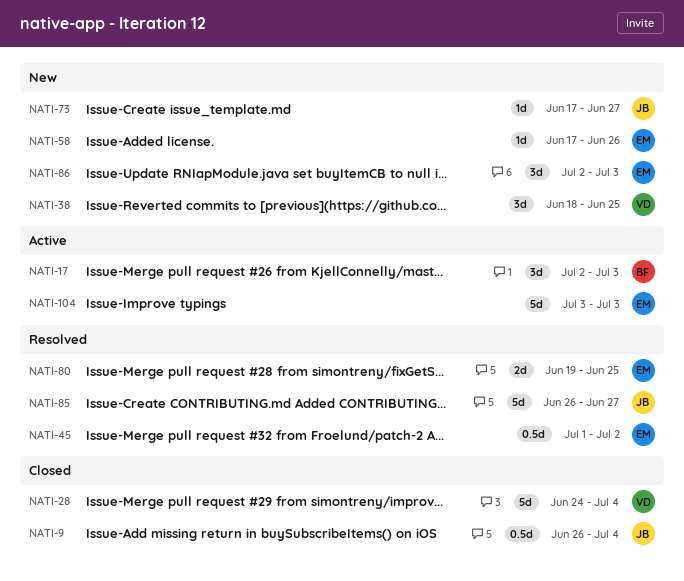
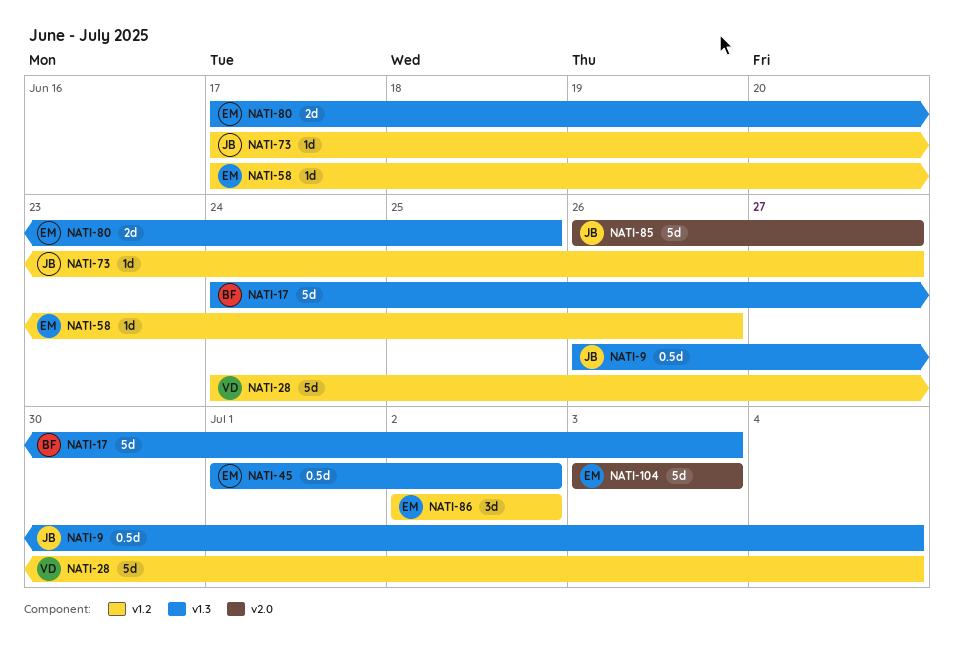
NATI-17, estimate: 3d -> 5d
NATI-17, start: Jul 2 -> Jun 24
NATI-38: present -> none
NATI-80, start: Jun 19 -> Jun 17
NATI-86, due: Jul 3 -> Jul 2

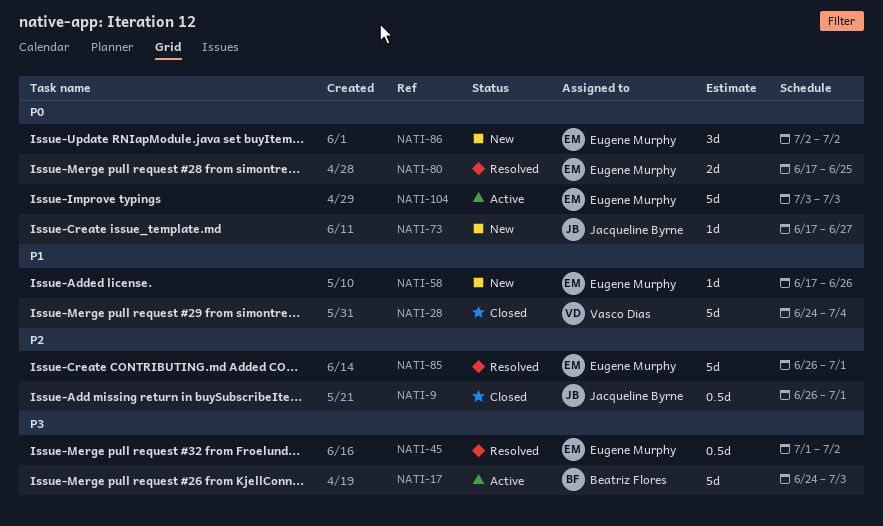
NATI-9, due: Jul 4 -> Jul 1
NATI-85, owner: Jacqueline Byrne -> Eugene Murphy
NATI-85, due: Jun 27 -> Jul 1

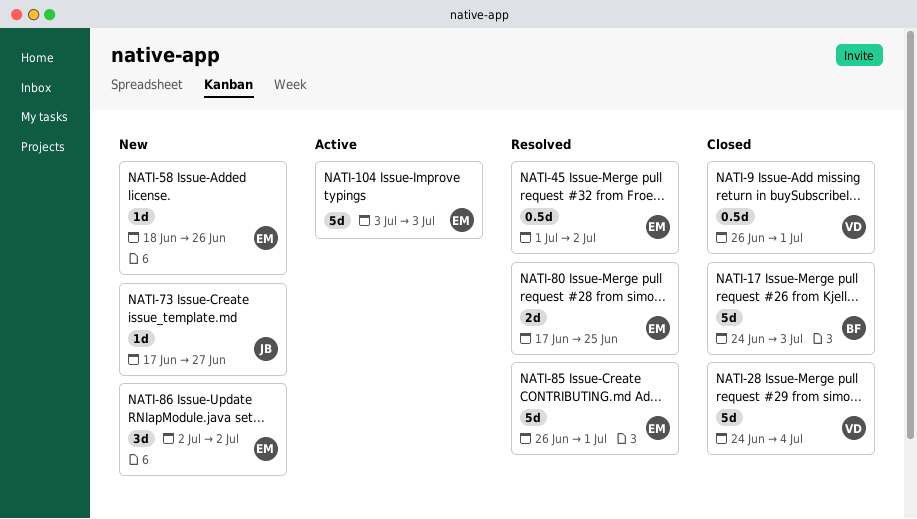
NATI-9, owner: Jacqueline Byrne -> Vasco Dias
NATI-17, status: Active -> Closed
NATI-58, start: Jun 17 -> Jun 18

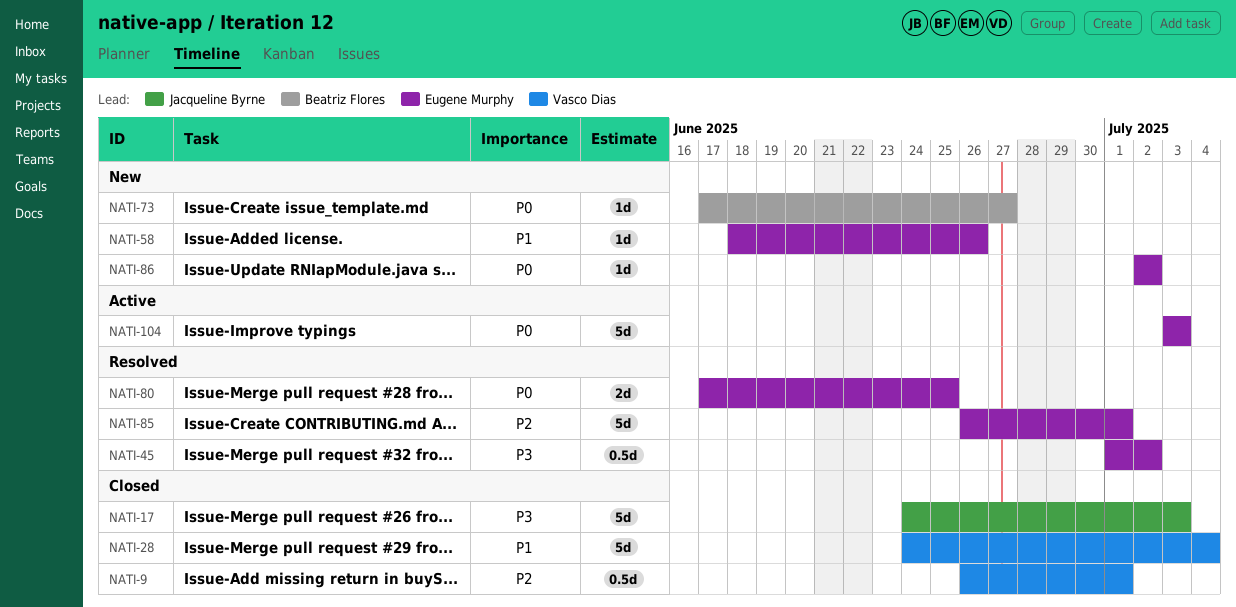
NATI-17, owner: Beatriz Flores -> Jacqueline Byrne
NATI-73, owner: Jacqueline Byrne -> Beatriz Flores
NATI-86, estimate: 3d -> 1d

